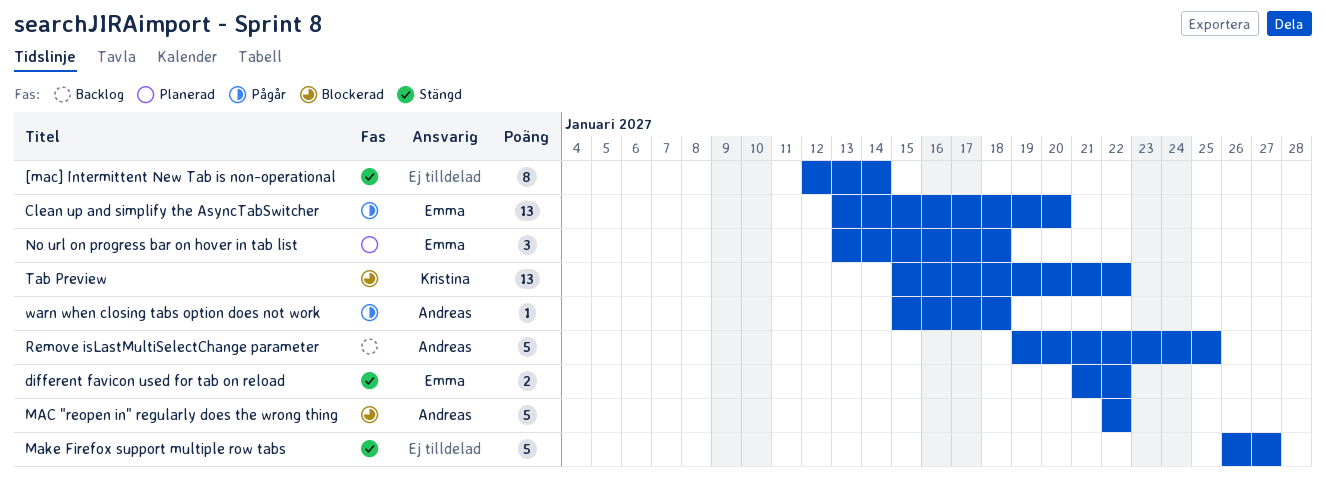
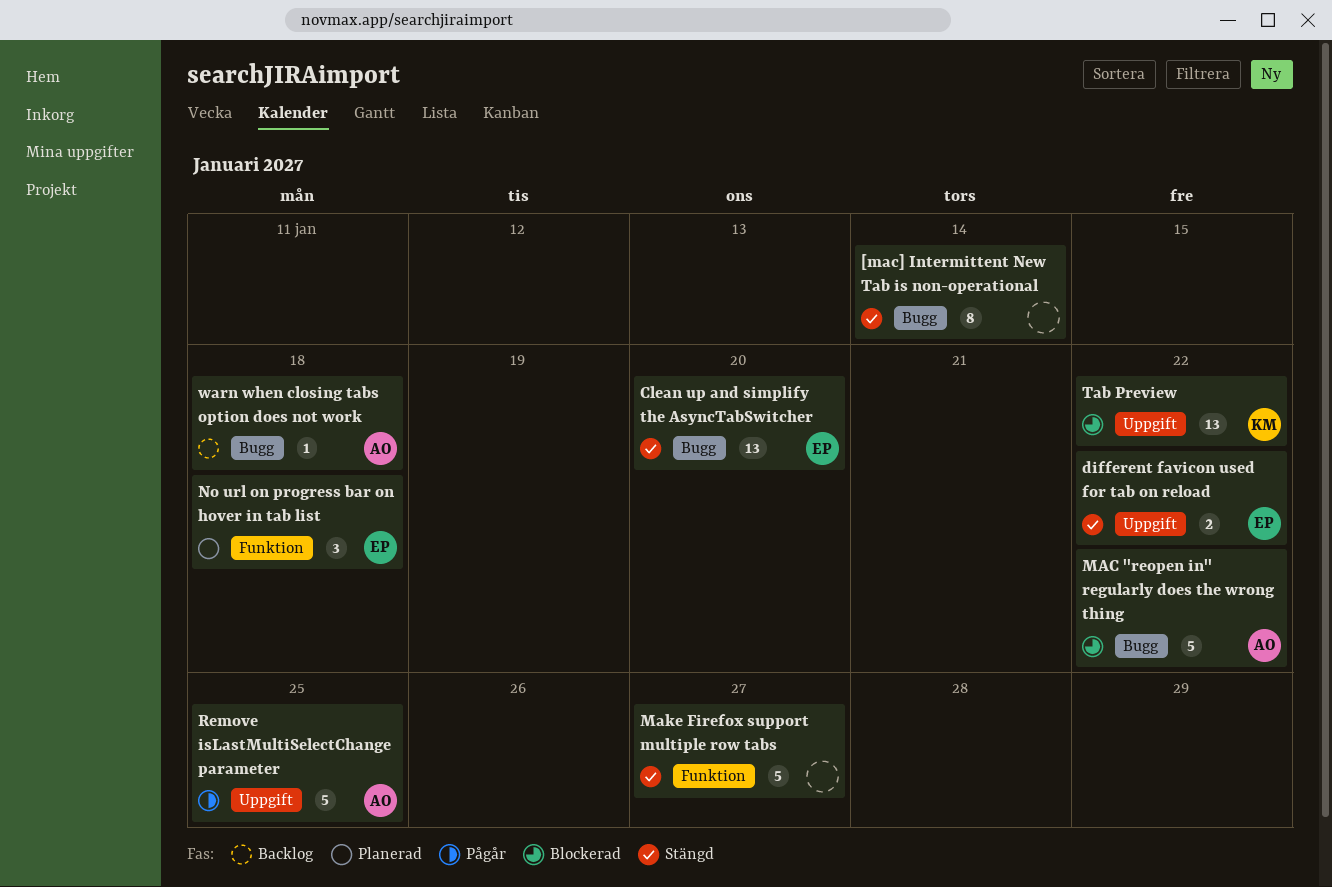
Clean up and simplify the AsyncTabSwitcher, status: Pågår -> Stängd
Remove isLastMultiSelectChange parameter, status: Backlog -> Pågår
warn when closing tabs option does not work, status: Pågår -> Backlog

